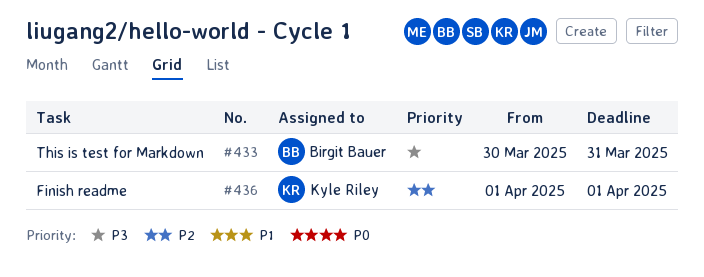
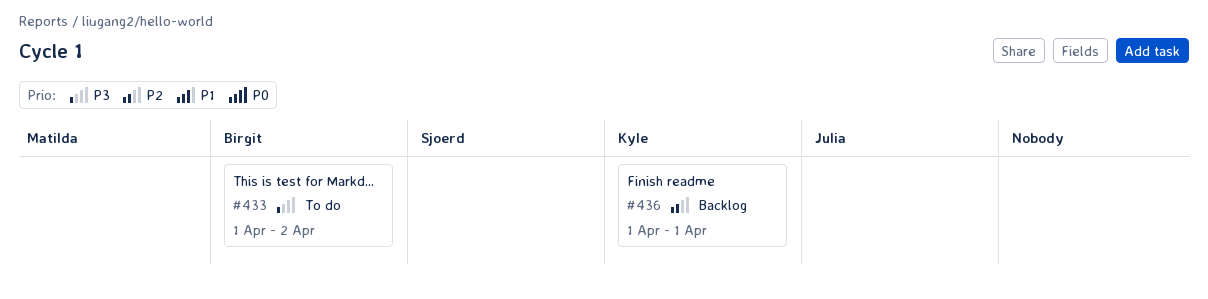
#433, start: Mar 30 -> Apr 1
#433, due: Mar 31 -> Apr 2

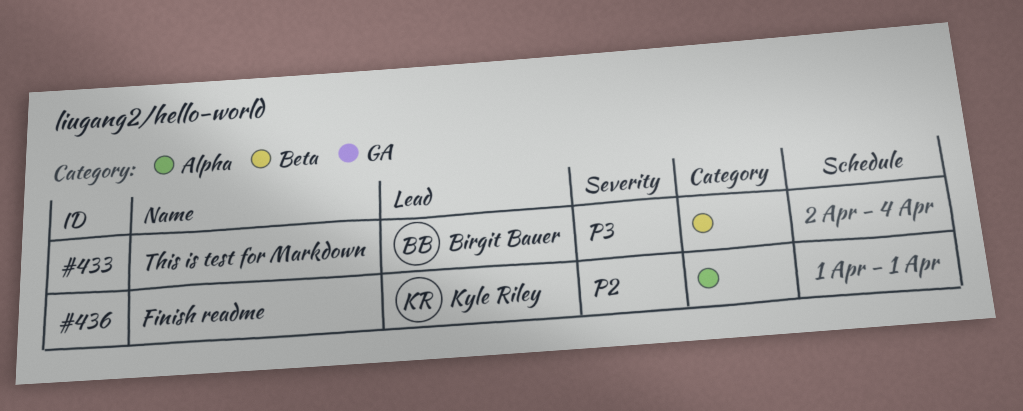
#433, start: Apr 1 -> Apr 2
#433, due: Apr 2 -> Apr 4

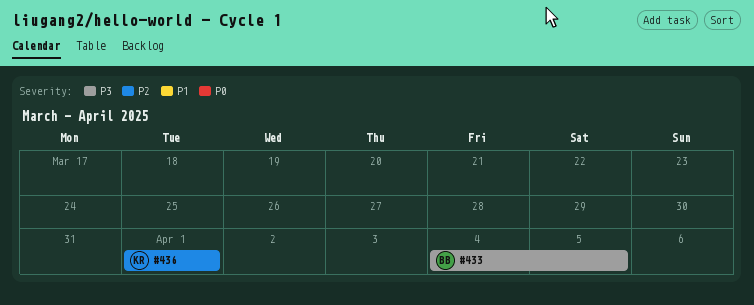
#433, start: Apr 2 -> Apr 4
#433, due: Apr 4 -> Apr 5

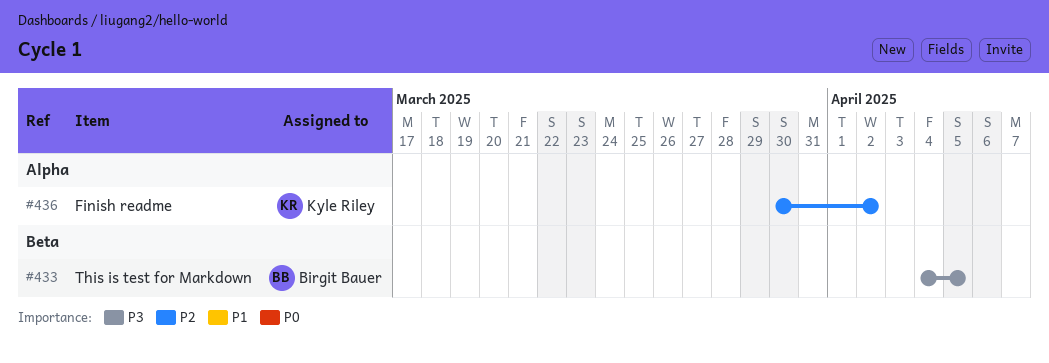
#436, start: Apr 1 -> Mar 30
#436, due: Apr 1 -> Apr 2

